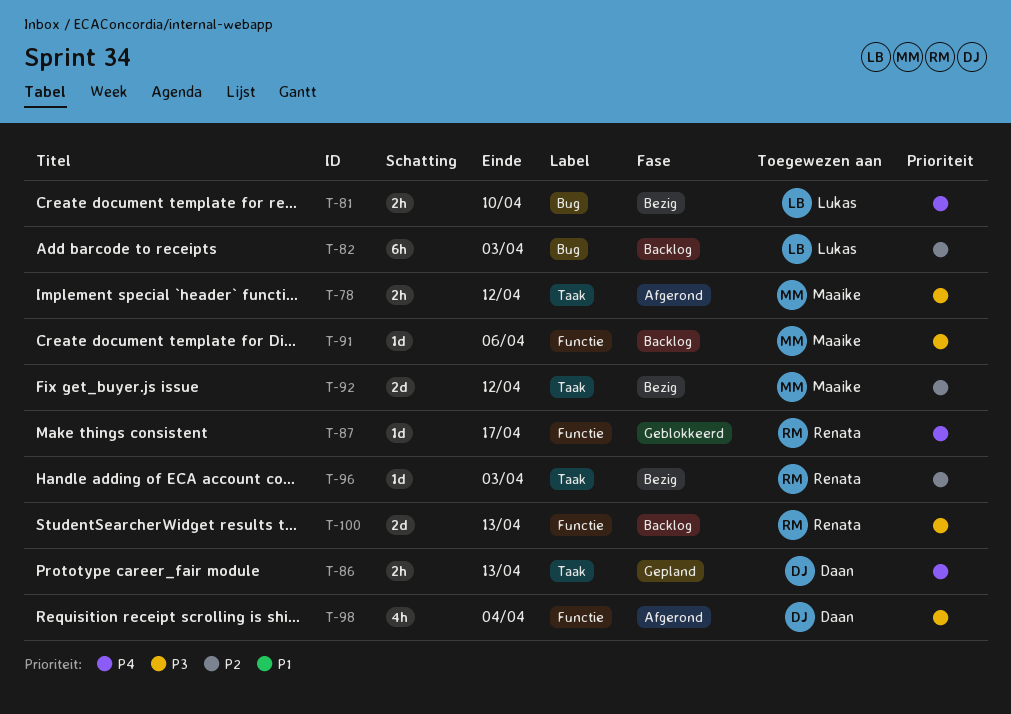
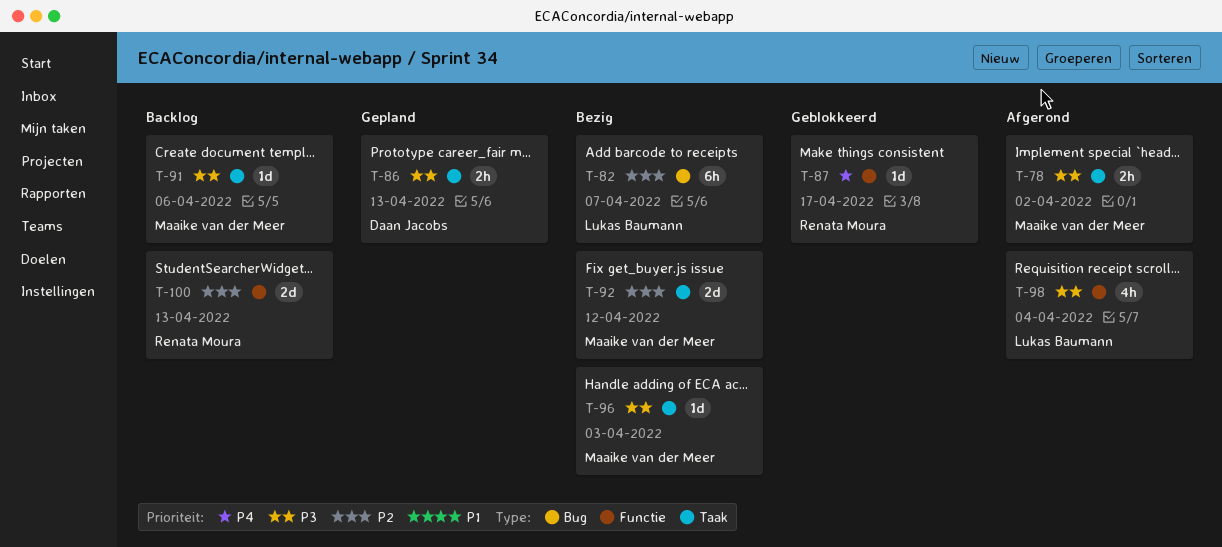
T-78, due: Apr 12 -> Apr 2
T-81: present -> none
T-82, status: Backlog -> Bezig
T-82, due: Apr 3 -> Apr 7
T-86, priority: P4 -> P3
T-91, label: Functie -> Taak
T-96, owner: Renata Moura -> Maaike van der Meer
T-96, priority: P2 -> P3
T-98, owner: Daan Jacobs -> Lukas Baumann
T-100, priority: P3 -> P2

